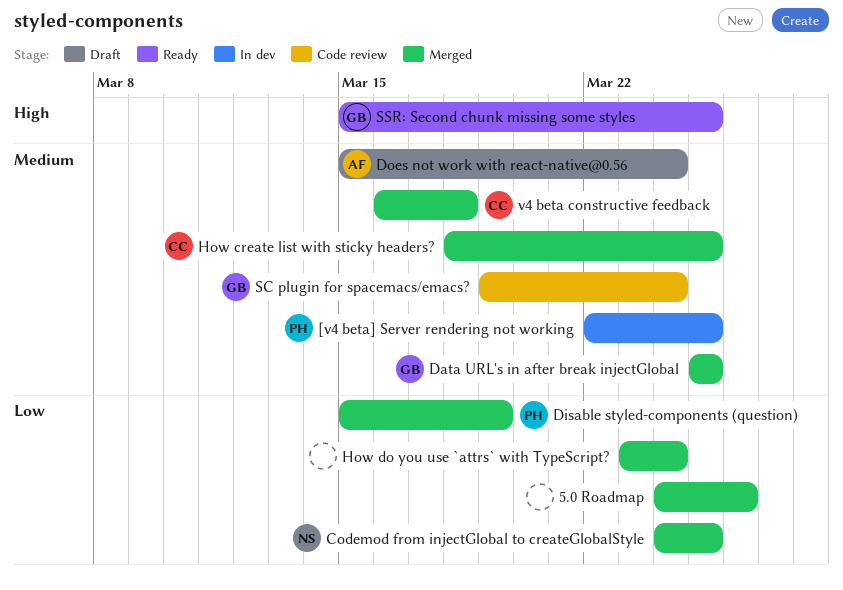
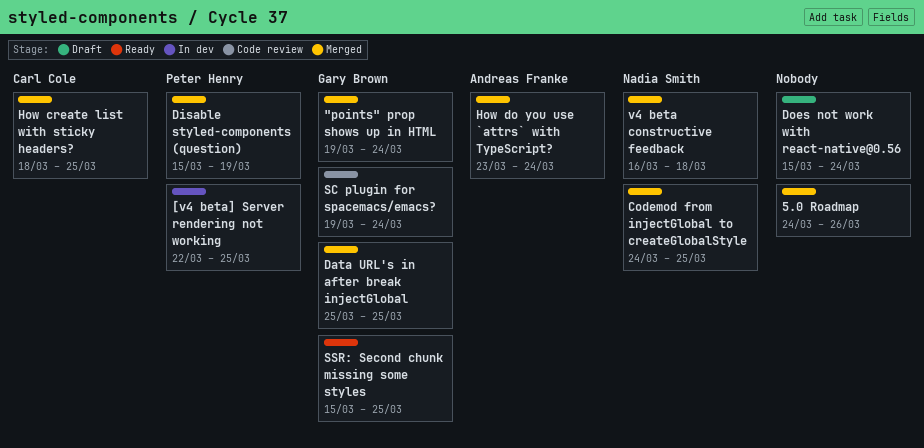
"points" prop shows up in HTML: none -> present
Does not work with react-native@0.56, owner: Andreas Franke -> none
How do you use `attrs` with TypeScript?, owner: none -> Andreas Franke
v4 beta constructive feedback, owner: Carl Cole -> Nadia Smith

